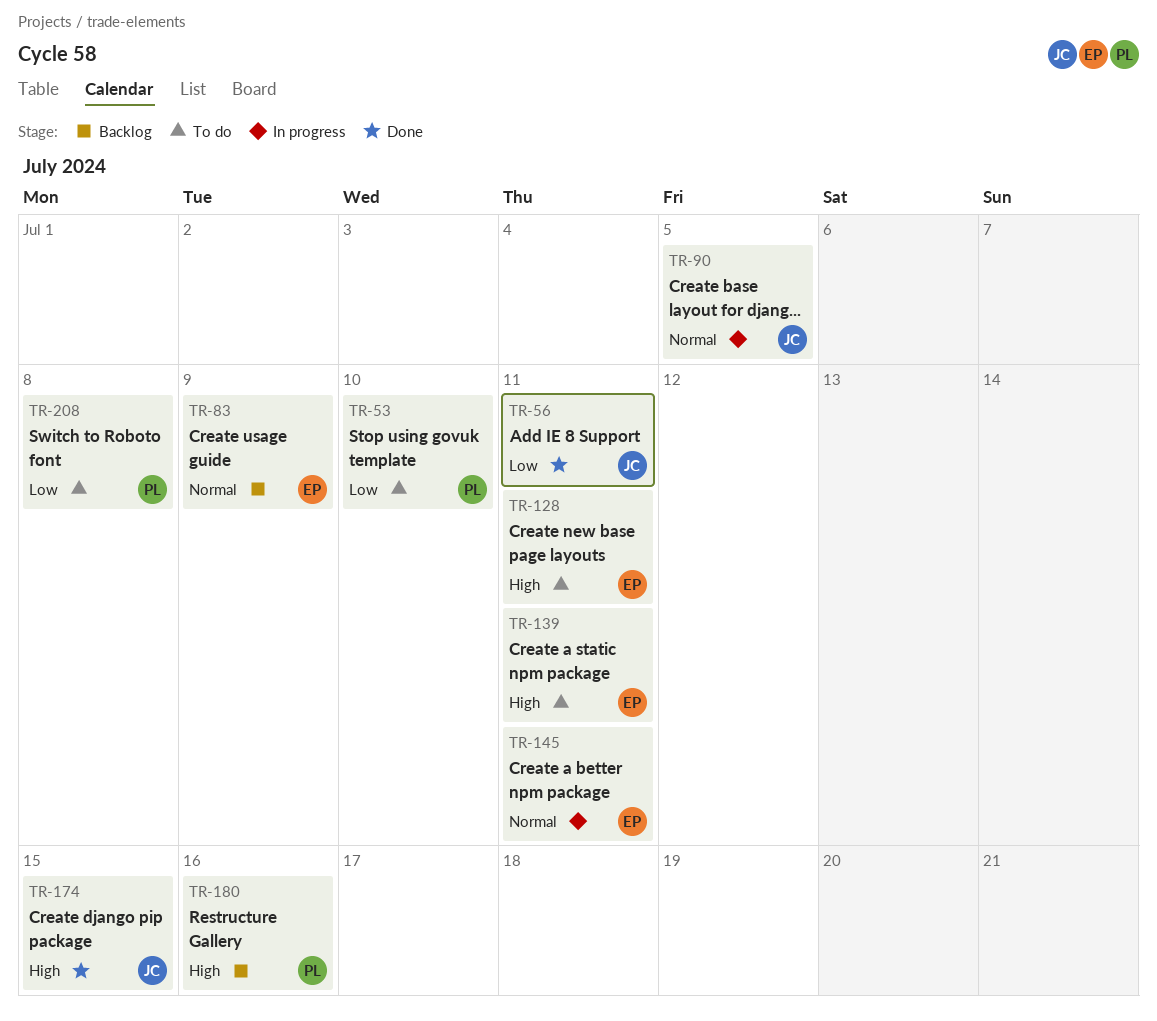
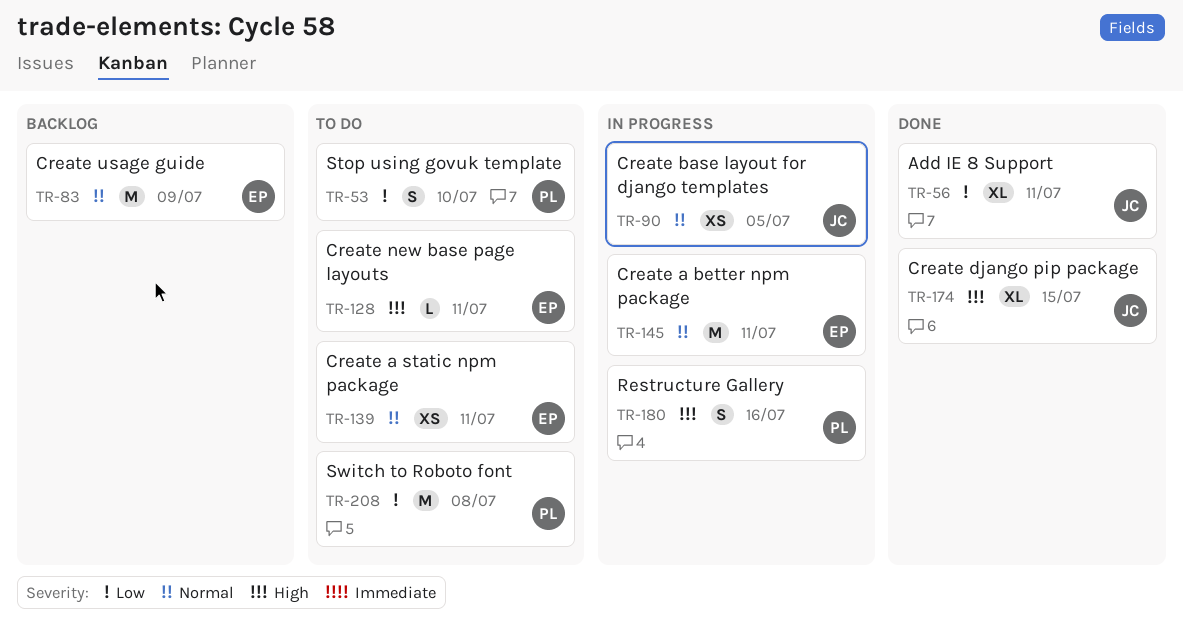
TR-139, priority: High -> Normal
TR-180, status: Backlog -> In progress

